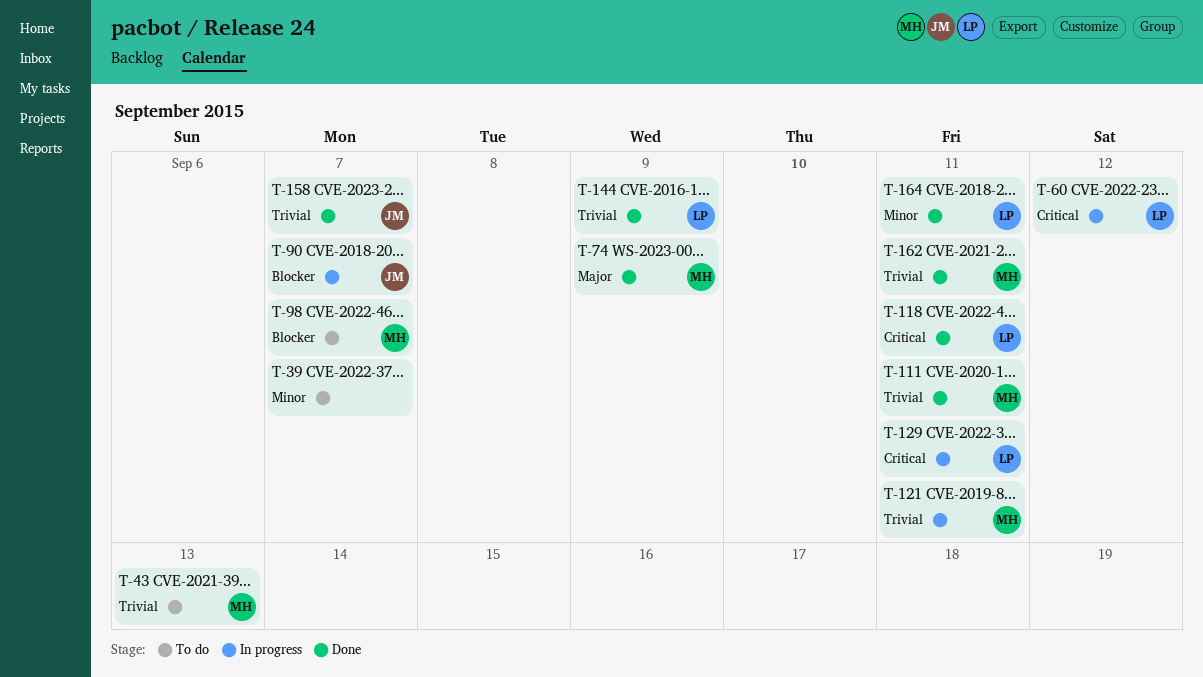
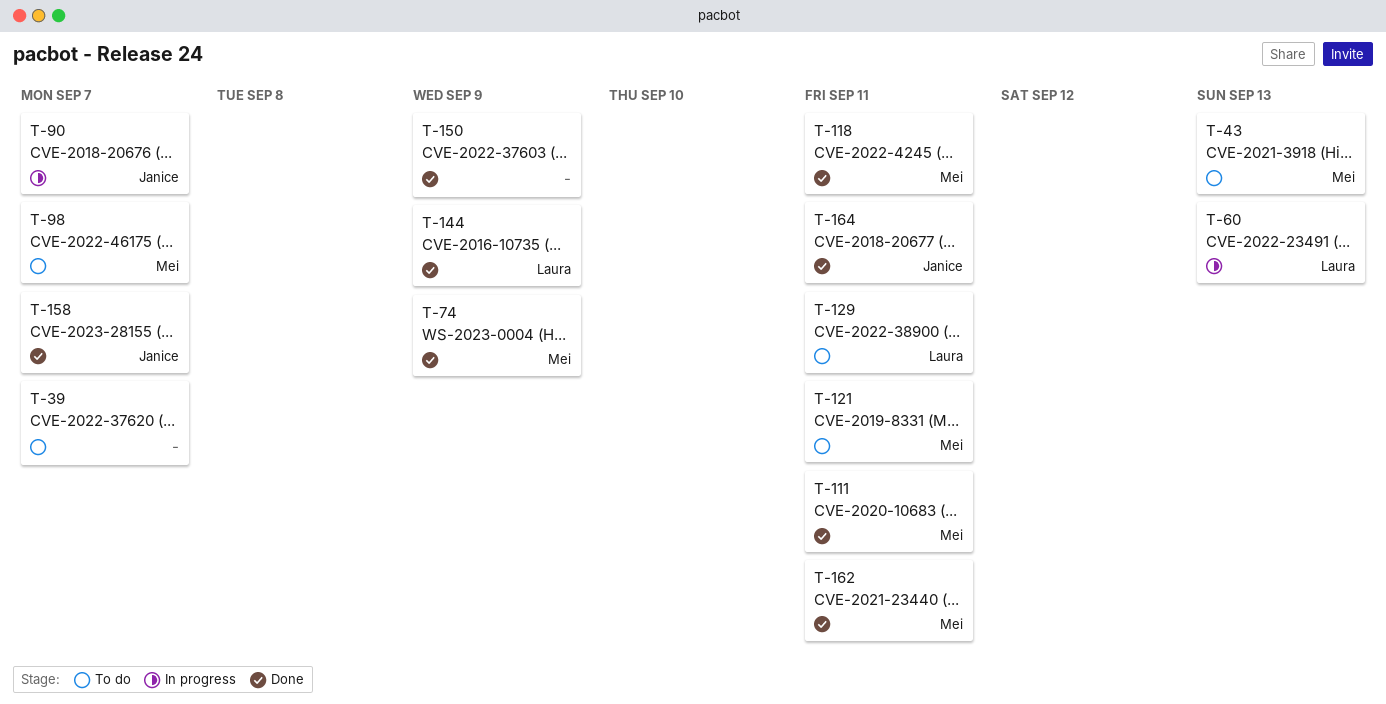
T-60, due: Sep 12 -> Sep 13
T-118, owner: Laura -> Mei
T-121, status: In progress -> To do
T-129, status: In progress -> To do
T-150: none -> present
T-164, owner: Laura -> Janice

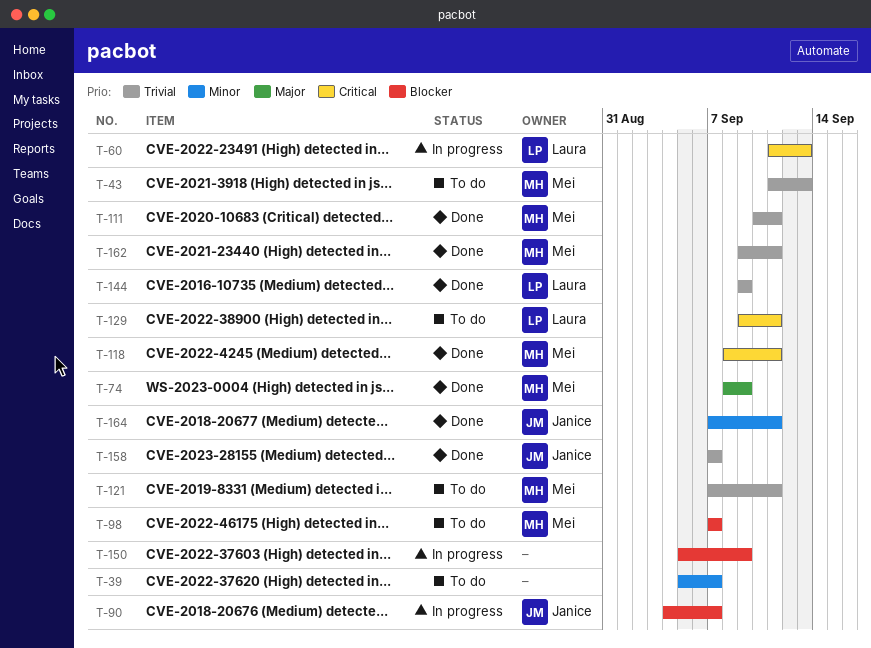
T-150, status: Done -> In progress

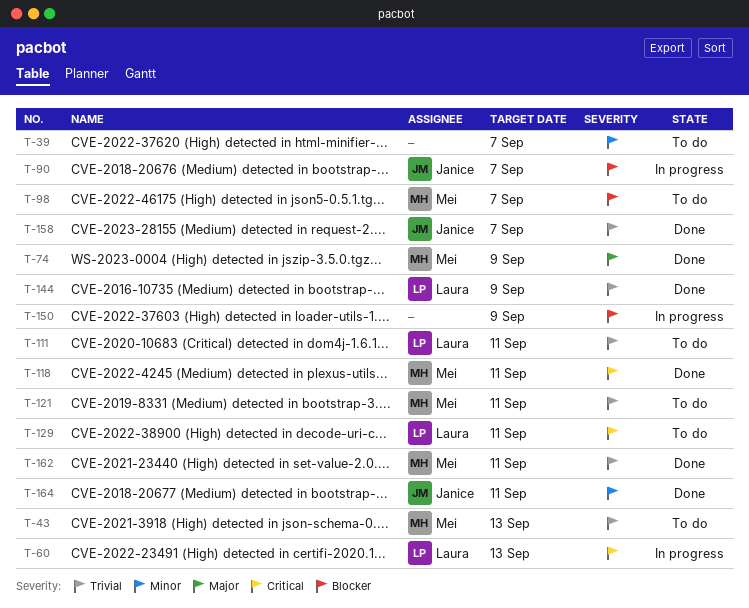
T-111, status: Done -> To do
T-111, owner: Mei -> Laura

